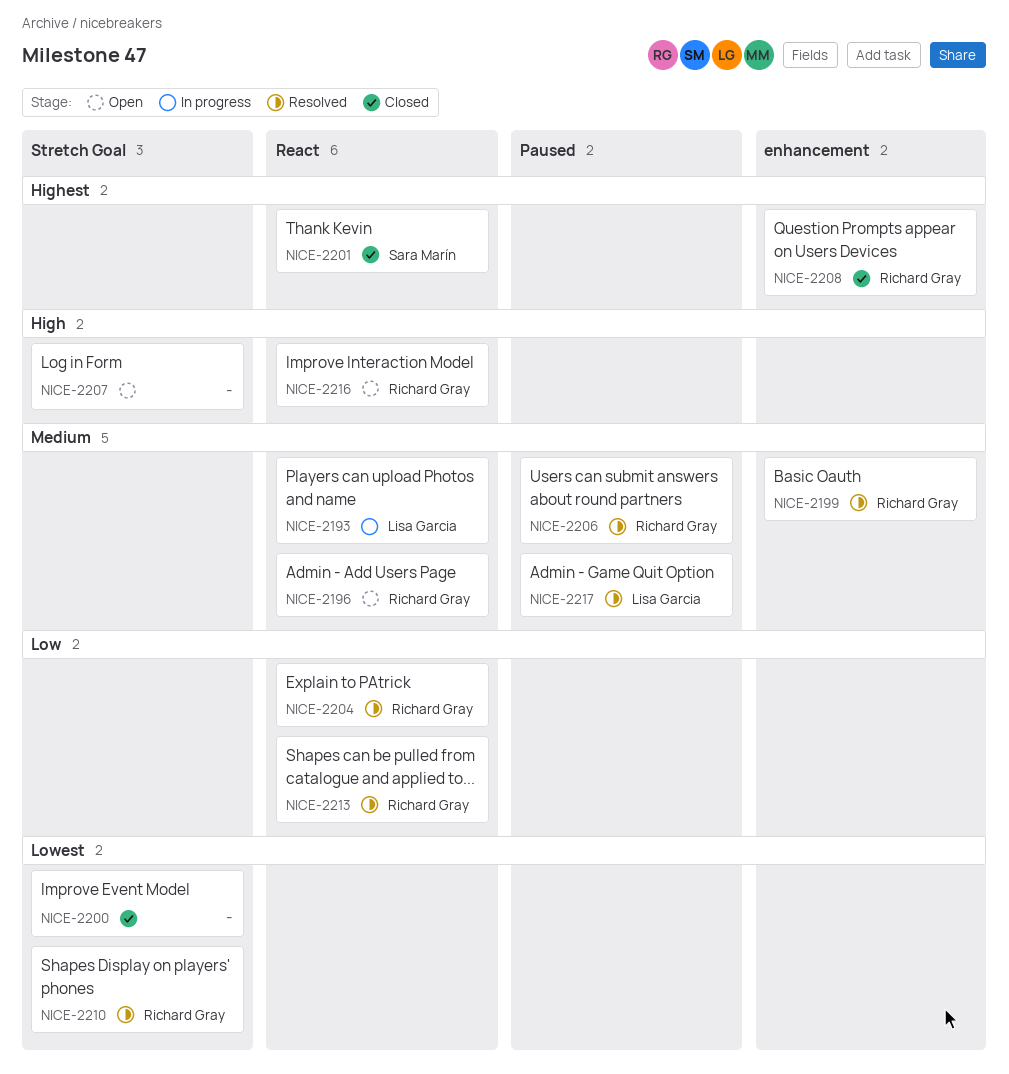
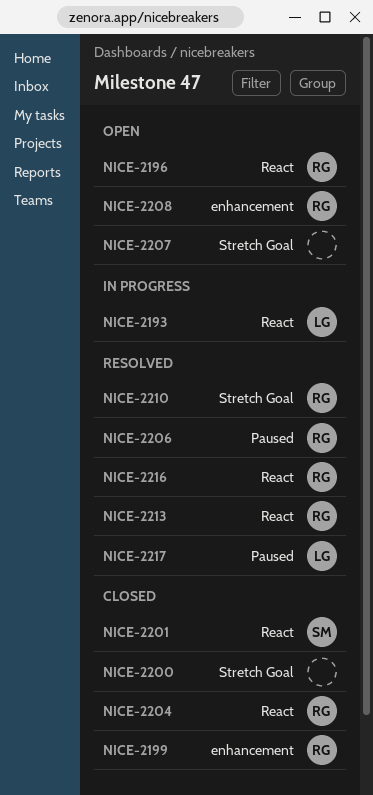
NICE-2199, status: Resolved -> Closed
NICE-2204, status: Resolved -> Closed
NICE-2208, status: Closed -> Open
NICE-2216, status: Open -> Resolved

